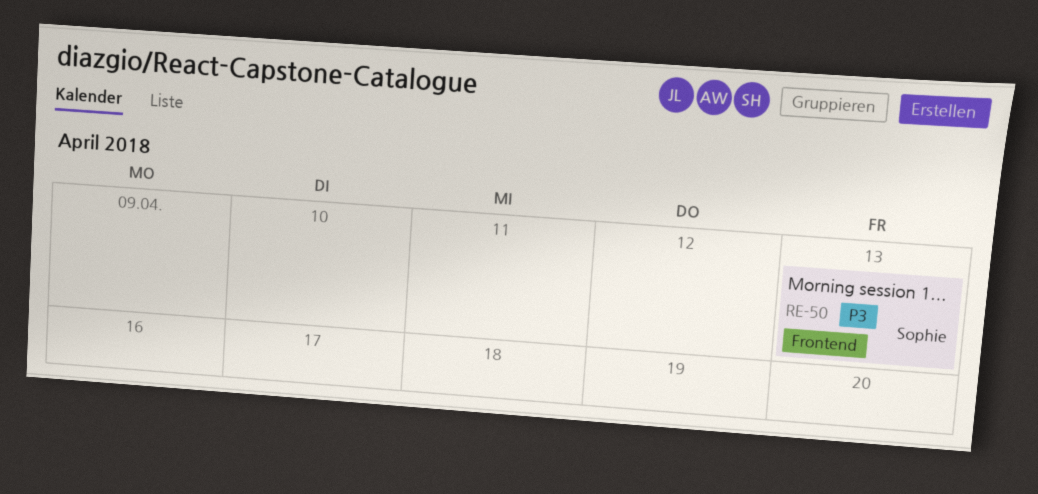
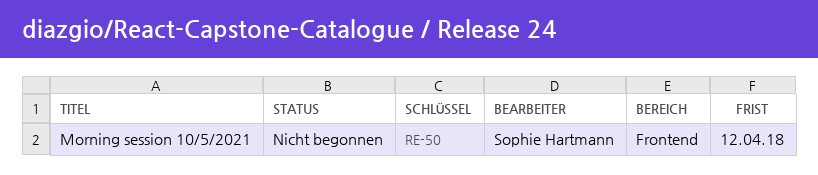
RE-50, due: Apr 13 -> Apr 12

